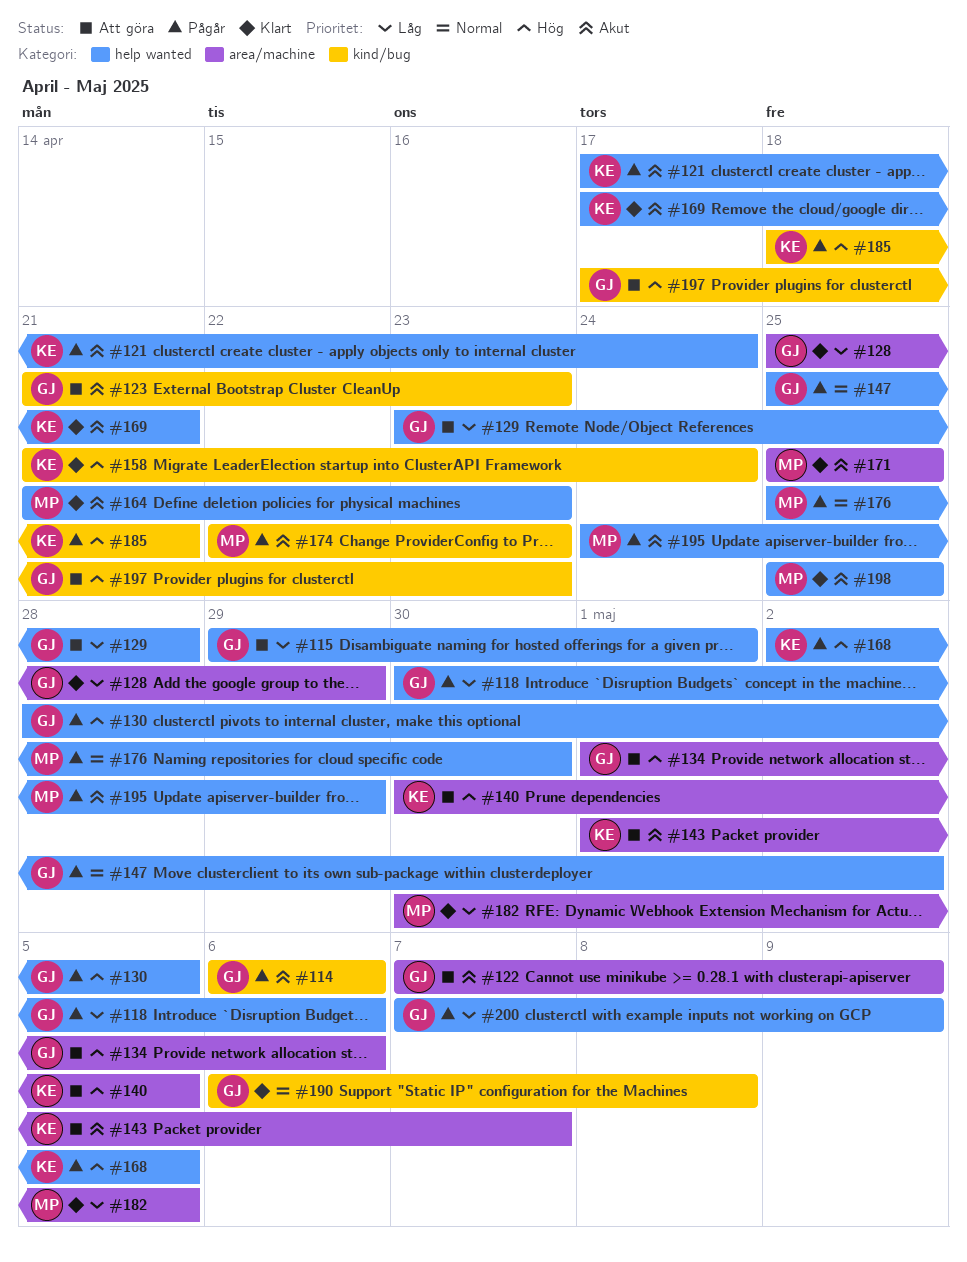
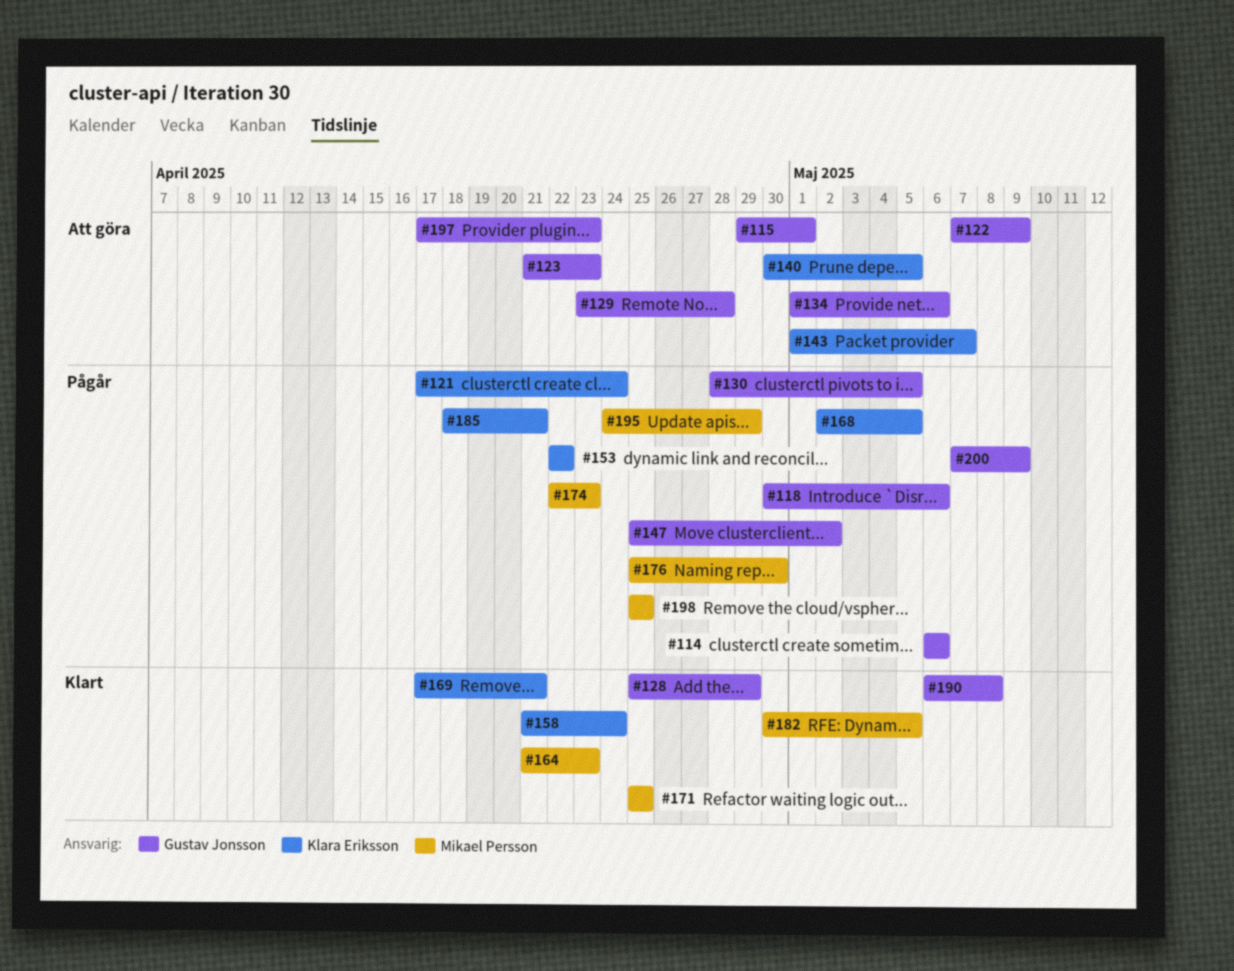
#153: none -> present
#198, status: Klart -> Pågår

